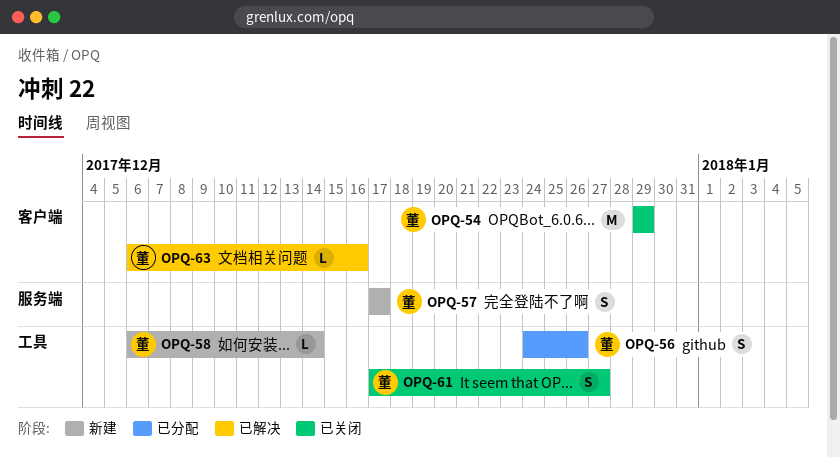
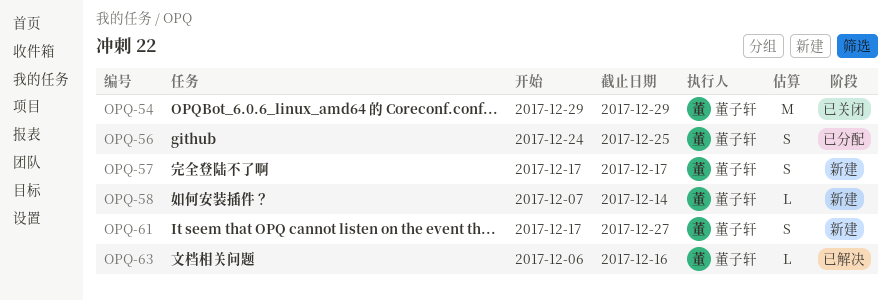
OPQ-56, due: Dec 26 -> Dec 25
OPQ-58, start: Dec 6 -> Dec 7
OPQ-61, status: 已关闭 -> 新建

